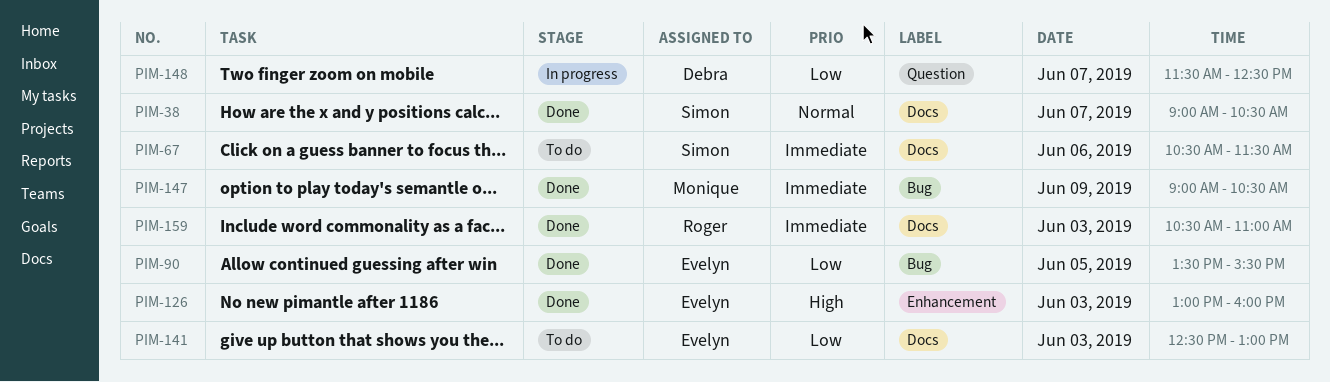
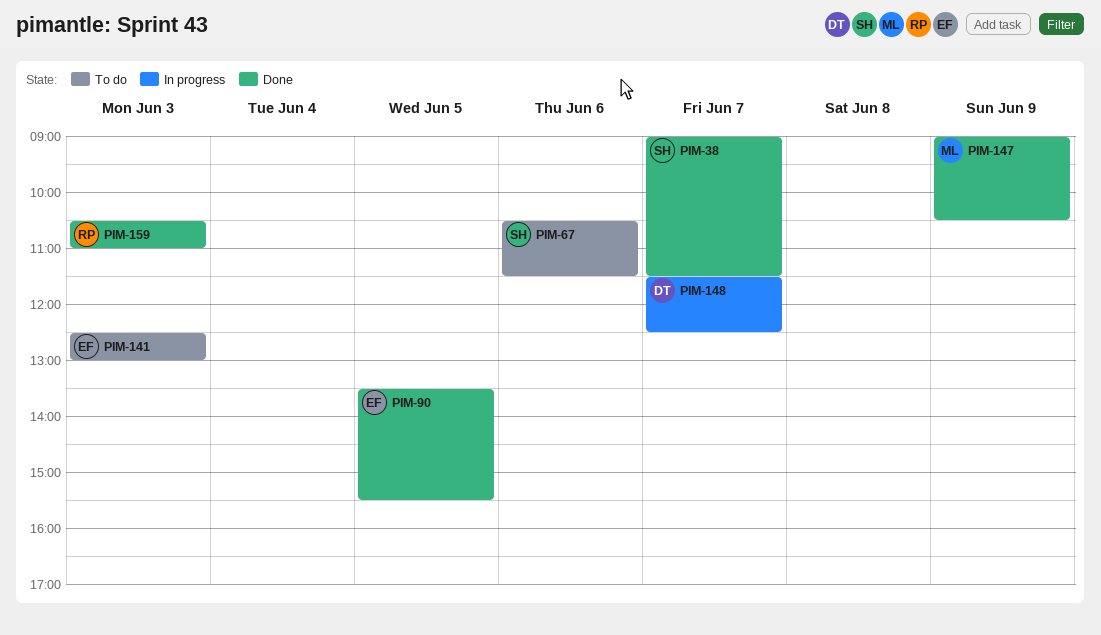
PIM-38, ends: 10:30 -> 11:30
PIM-126: present -> none

